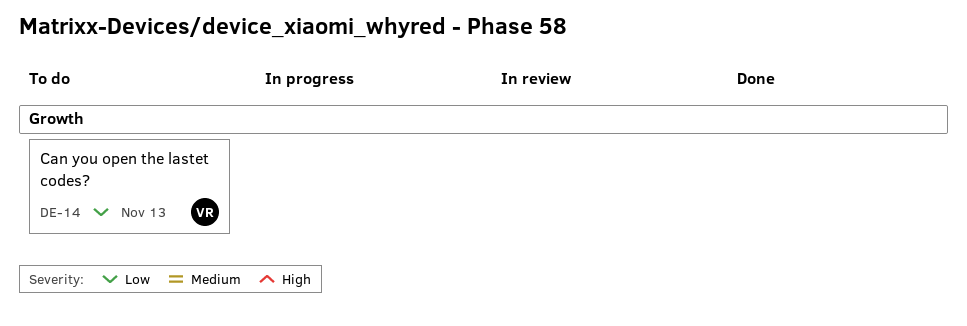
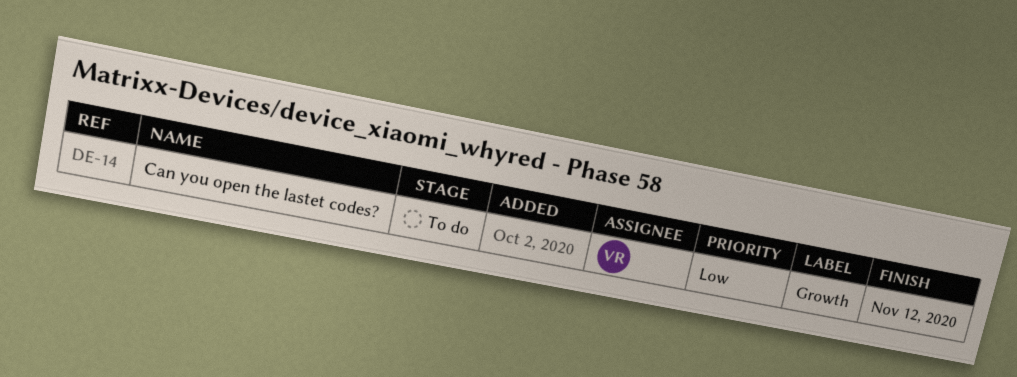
DE-14, due: Nov 13 -> Nov 12

